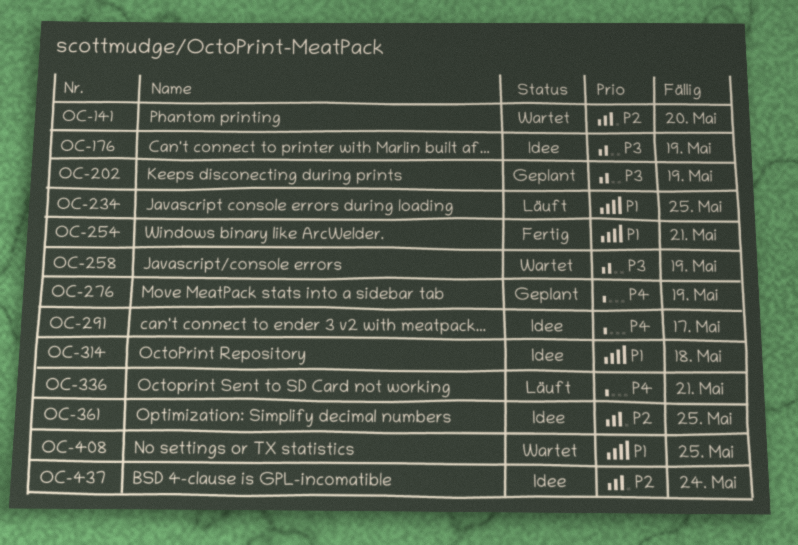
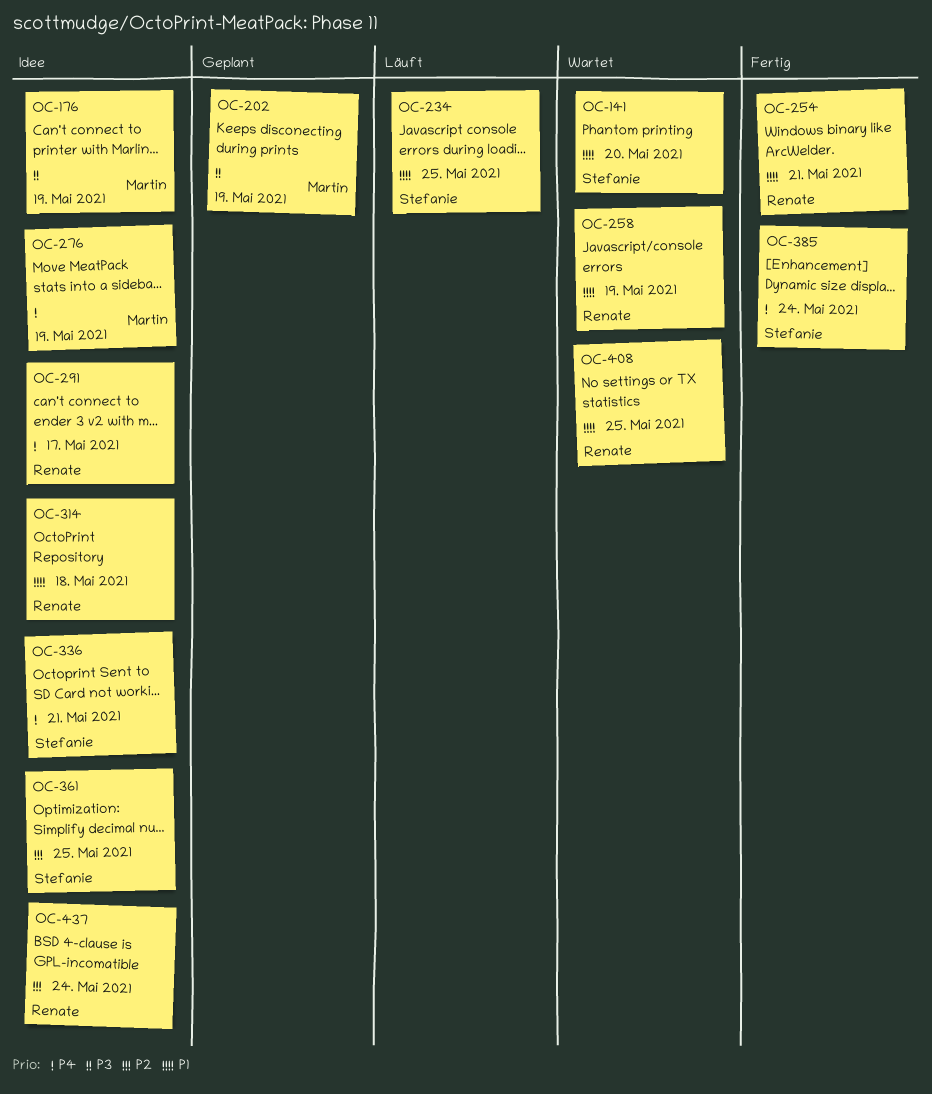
OC-141, priority: P2 -> P1
OC-258, priority: P3 -> P1
OC-276, status: Geplant -> Idee
OC-336, status: Läuft -> Idee
OC-385: none -> present

